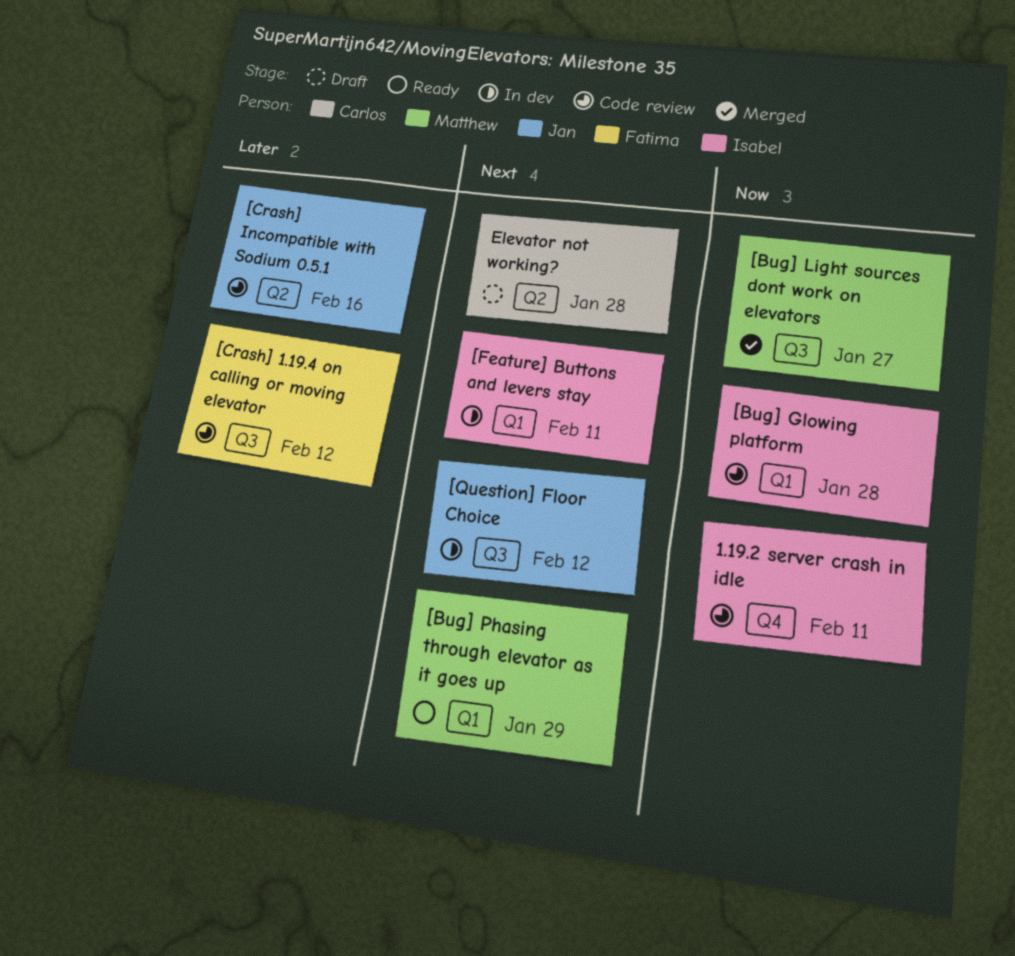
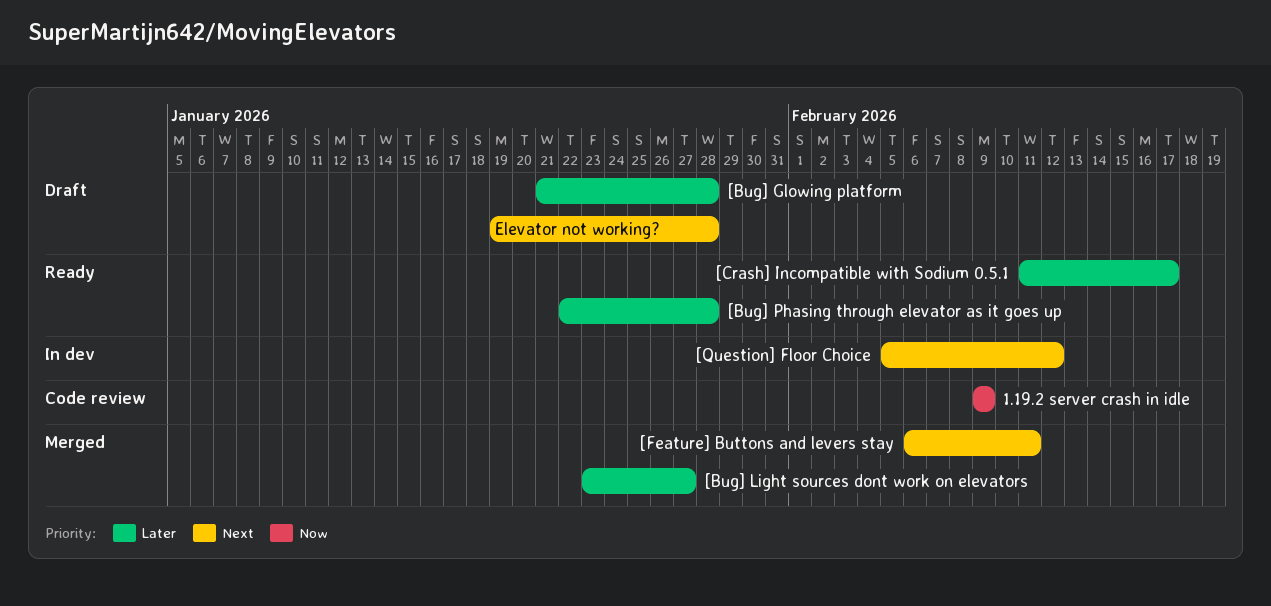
1.19.2 server crash in idle, due: Feb 11 -> Feb 9
[Bug] Glowing platform, status: Code review -> Draft
[Bug] Glowing platform, priority: Now -> Later
[Bug] Light sources dont work on elevators, priority: Now -> Later
[Bug] Phasing through elevator as it goes up, priority: Next -> Later
[Bug] Phasing through elevator as it goes up, due: Jan 29 -> Jan 28
[Crash] 1.19.4 on calling or moving elevator: present -> none
[Crash] Incompatible with Sodium 0.5.1, status: Code review -> Ready
[Crash] Incompatible with Sodium 0.5.1, due: Feb 16 -> Feb 17
[Feature] Buttons and levers stay, status: In dev -> Merged

